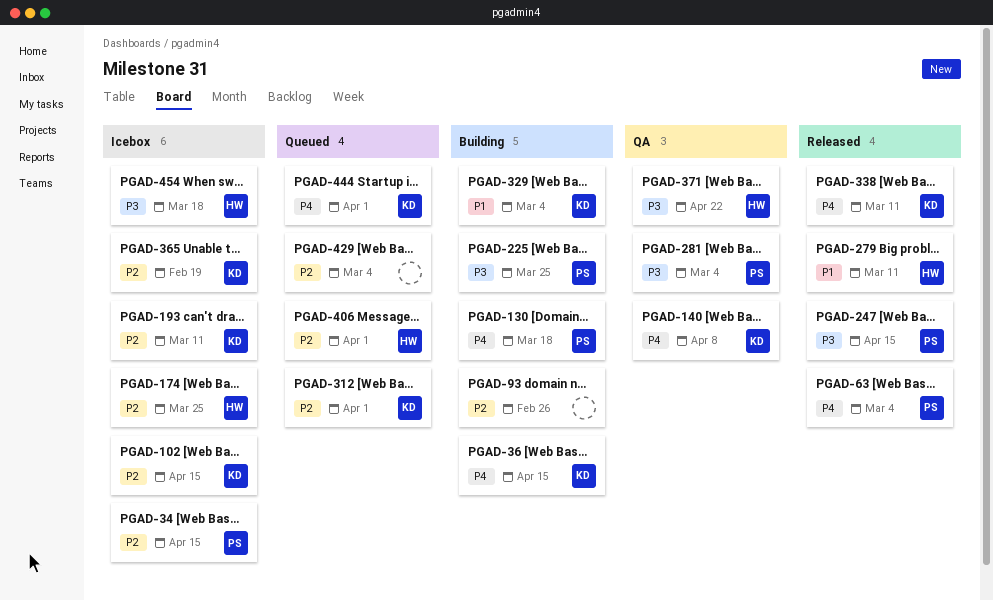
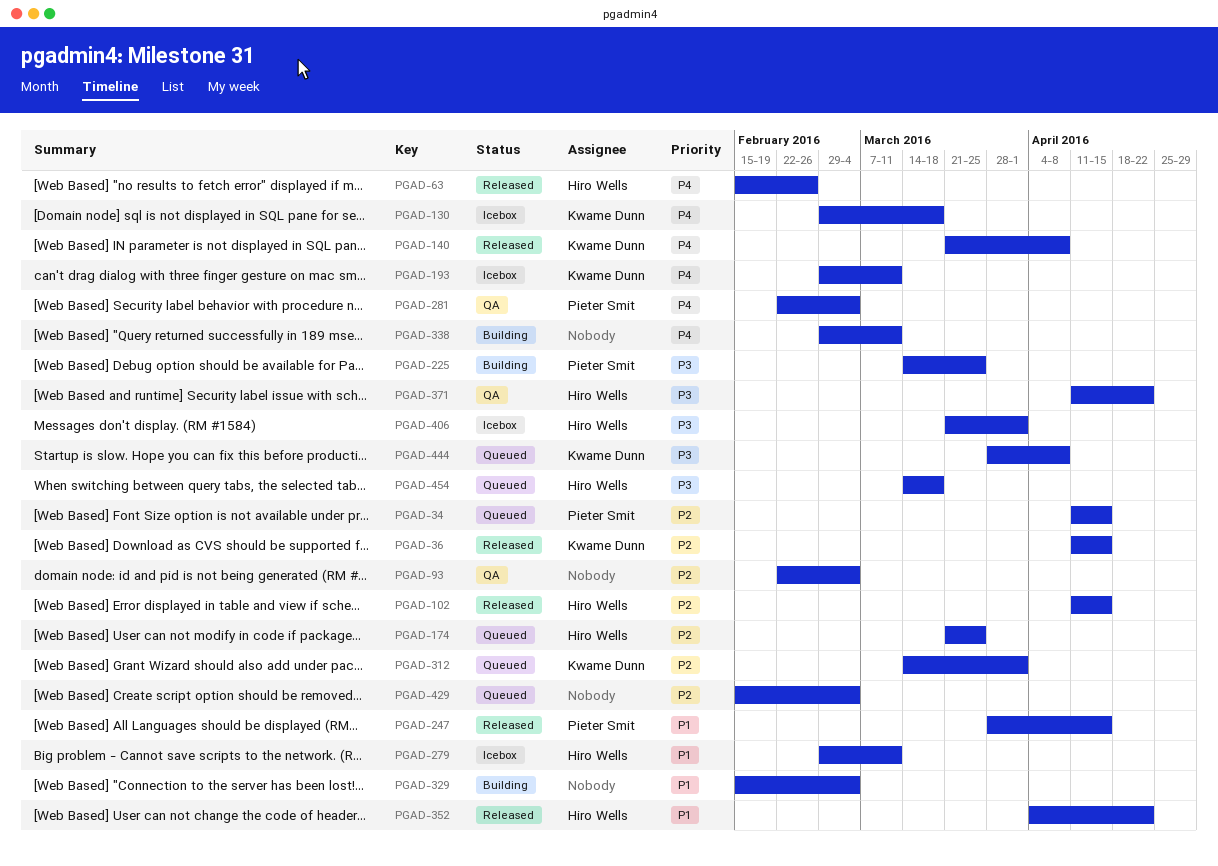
PGAD-34, status: Icebox -> Queued
PGAD-36, status: Building -> Released
PGAD-36, priority: P4 -> P2
PGAD-63, owner: Pieter Smit -> Hiro Wells
PGAD-63, due: Mar 4 -> Feb 26
PGAD-93, status: Building -> QA
PGAD-93, due: Feb 26 -> Mar 4
PGAD-102, status: Icebox -> Released
PGAD-102, owner: Kwame Dunn -> Hiro Wells
PGAD-130, status: Building -> Icebox
PGAD-130, owner: Pieter Smit -> Kwame Dunn
PGAD-140, status: QA -> Released
PGAD-174, status: Icebox -> Queued
PGAD-193, priority: P2 -> P4
PGAD-247, priority: P3 -> P1
PGAD-279, status: Released -> Icebox
PGAD-281, priority: P3 -> P4
PGAD-329, owner: Kwame Dunn -> none
PGAD-338, status: Released -> Building
PGAD-338, owner: Kwame Dunn -> none
PGAD-352: none -> present
PGAD-365: present -> none
PGAD-406, status: Queued -> Icebox
PGAD-406, priority: P2 -> P3
PGAD-444, priority: P4 -> P3
PGAD-444, due: Apr 1 -> Apr 8
PGAD-454, status: Icebox -> Queued

